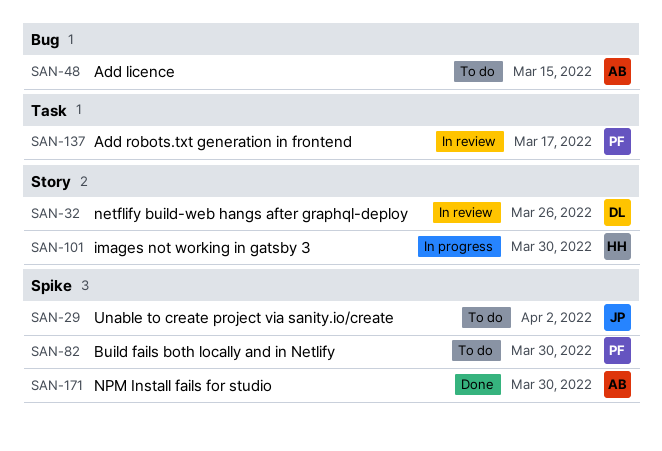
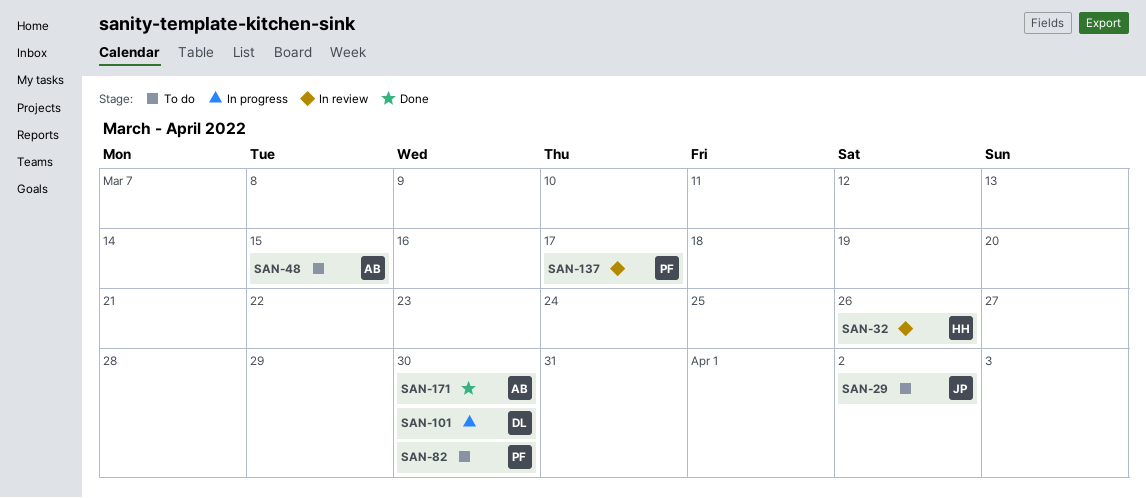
SAN-32, owner: DL -> HH
SAN-101, owner: HH -> DL

